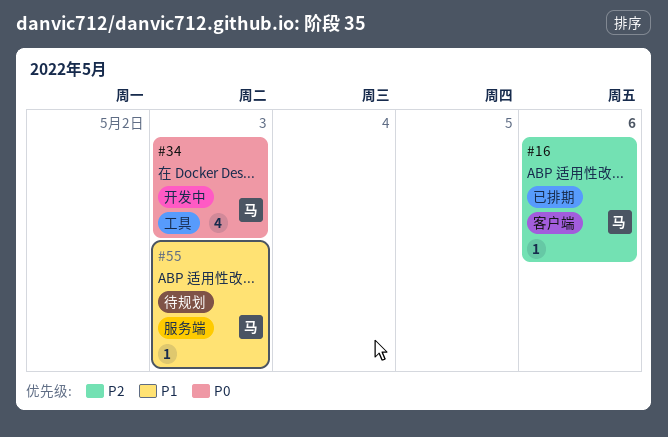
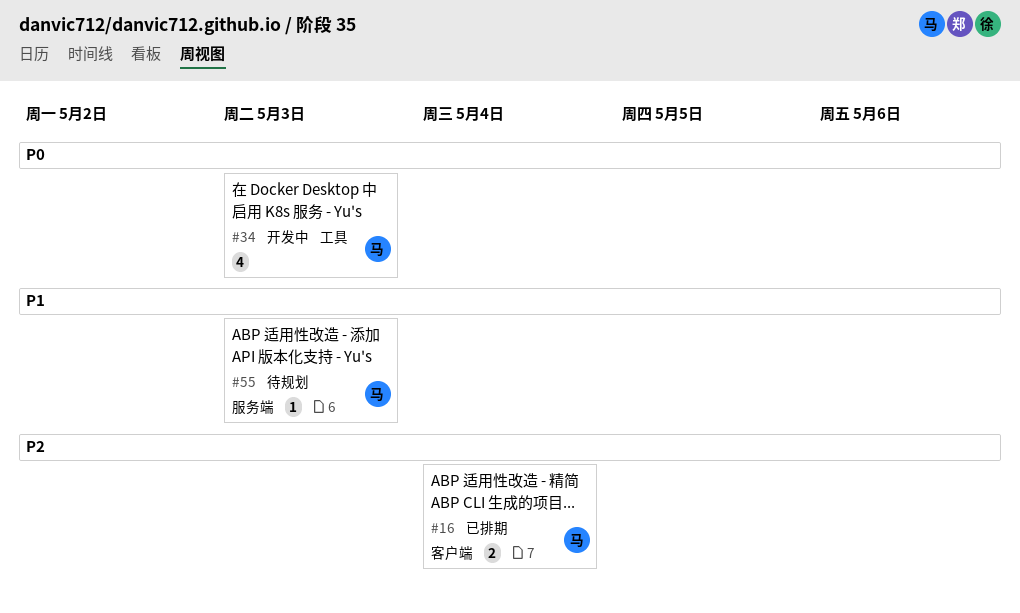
#16, estimate: 1 -> 2
#16, due: May 6 -> May 4

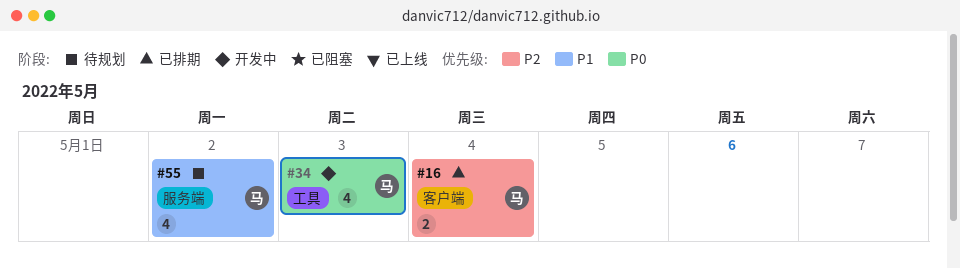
#55, estimate: 1 -> 4
#55, due: May 3 -> May 2

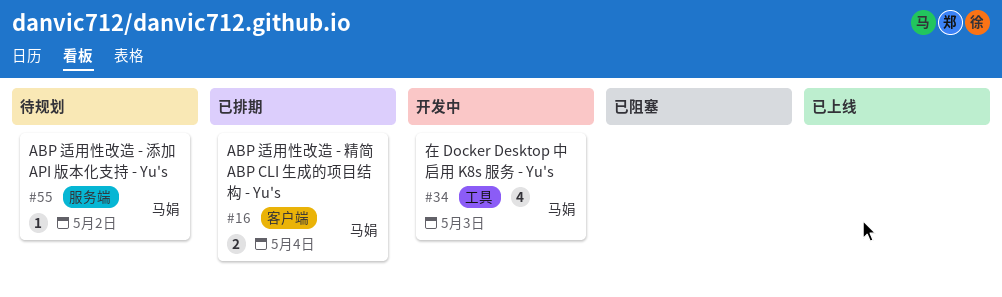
#55, estimate: 4 -> 1

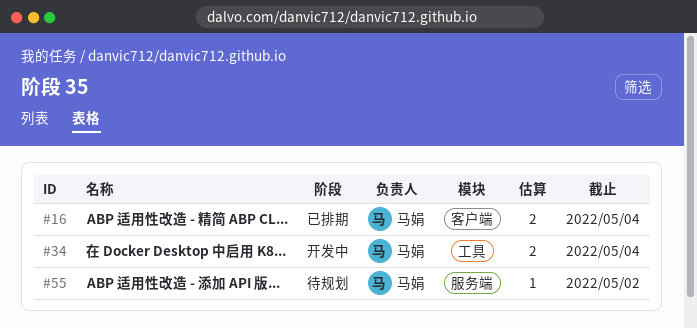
#34, estimate: 4 -> 2
#34, due: May 3 -> May 4

